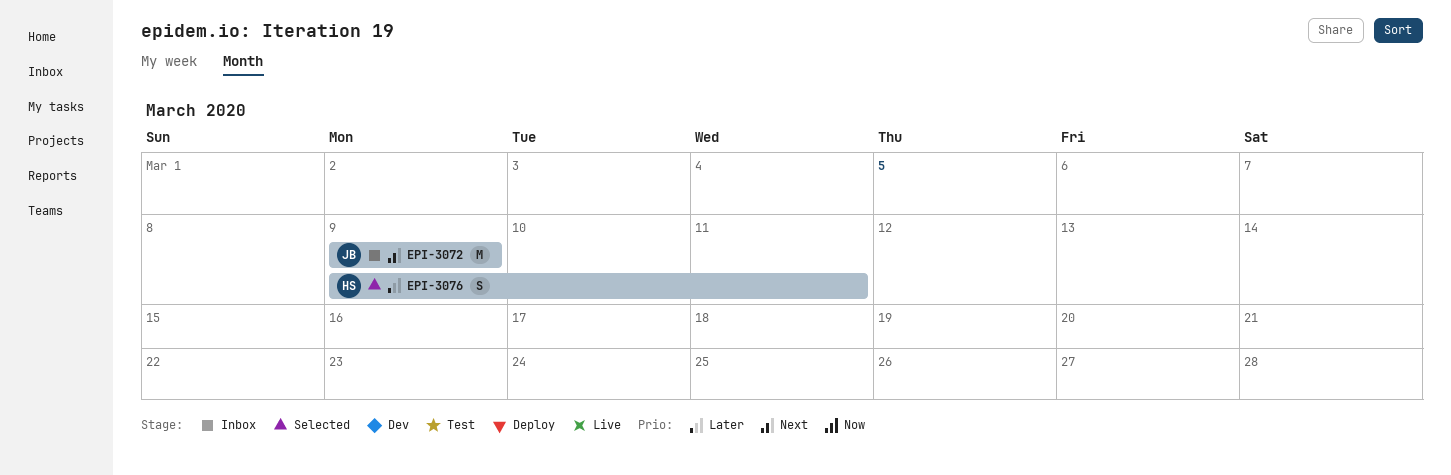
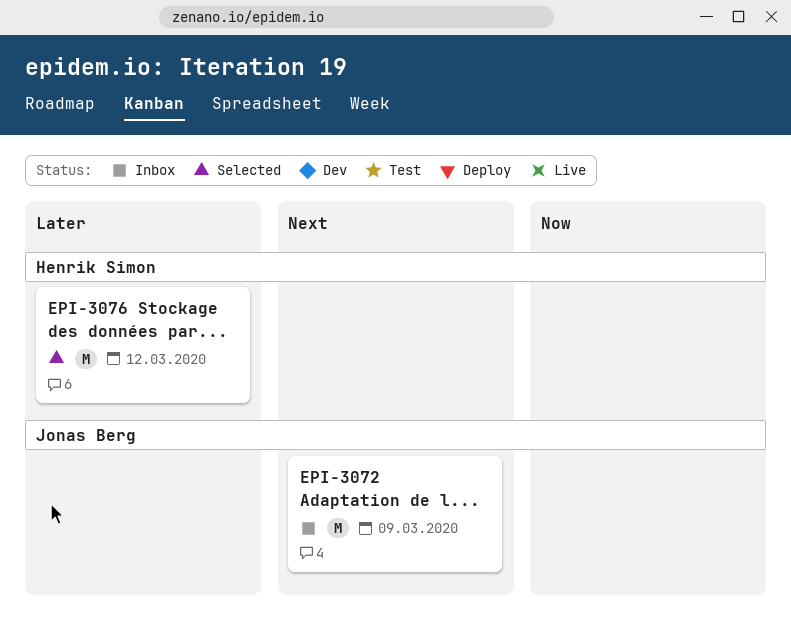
EPI-3076, estimate: S -> M
EPI-3076, due: Mar 11 -> Mar 12

